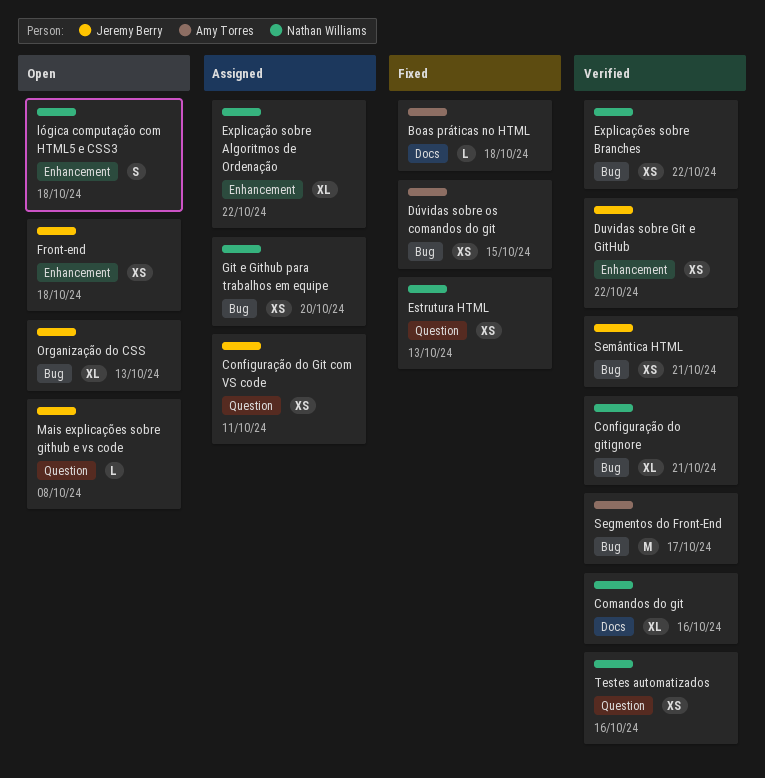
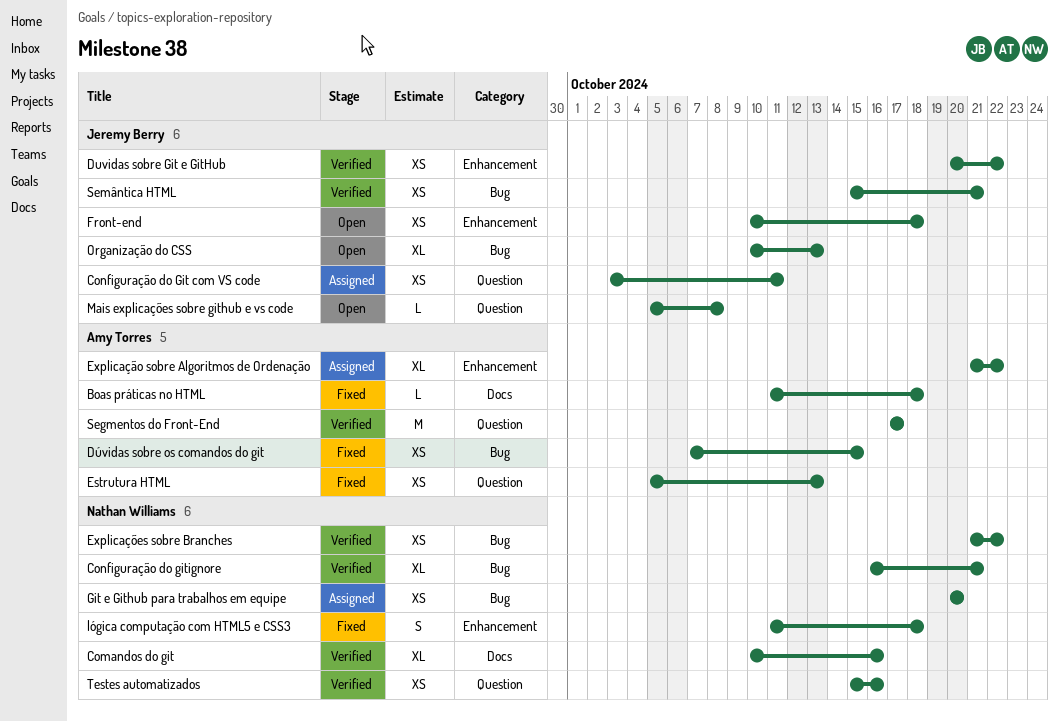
Estrutura HTML, owner: Nathan Williams -> Amy Torres
Explicação sobre Algoritmos de Ordenação, owner: Nathan Williams -> Amy Torres
lógica computação com HTML5 e CSS3, status: Open -> Fixed
Segmentos do Front-End, label: Bug -> Question

